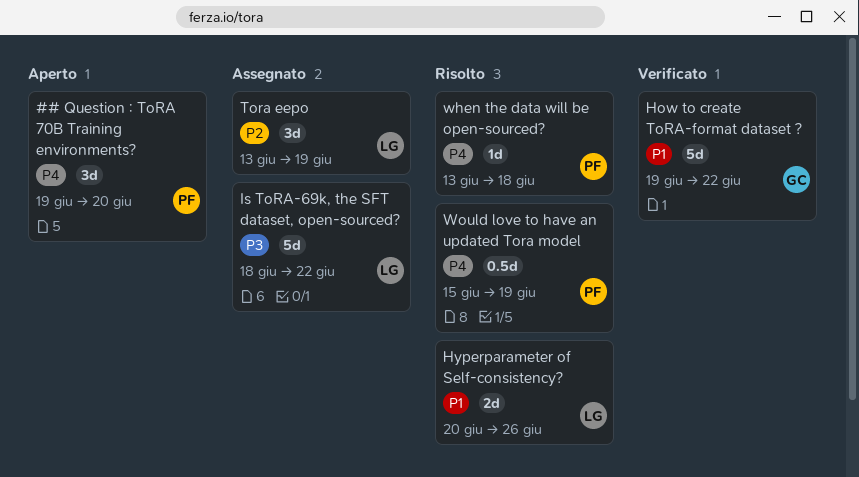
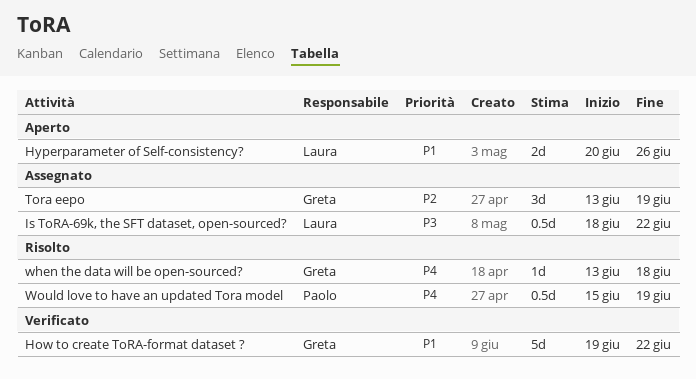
## Question : ToRA 70B Training environments?: present -> none
Hyperparameter of Self-consistency?, status: Risolto -> Aperto
Is ToRA-69k, the SFT dataset, open-sourced?, estimate: 5d -> 0.5d
Tora eepo, owner: Laura -> Greta
when the data will be open-sourced?, owner: Paolo -> Greta

